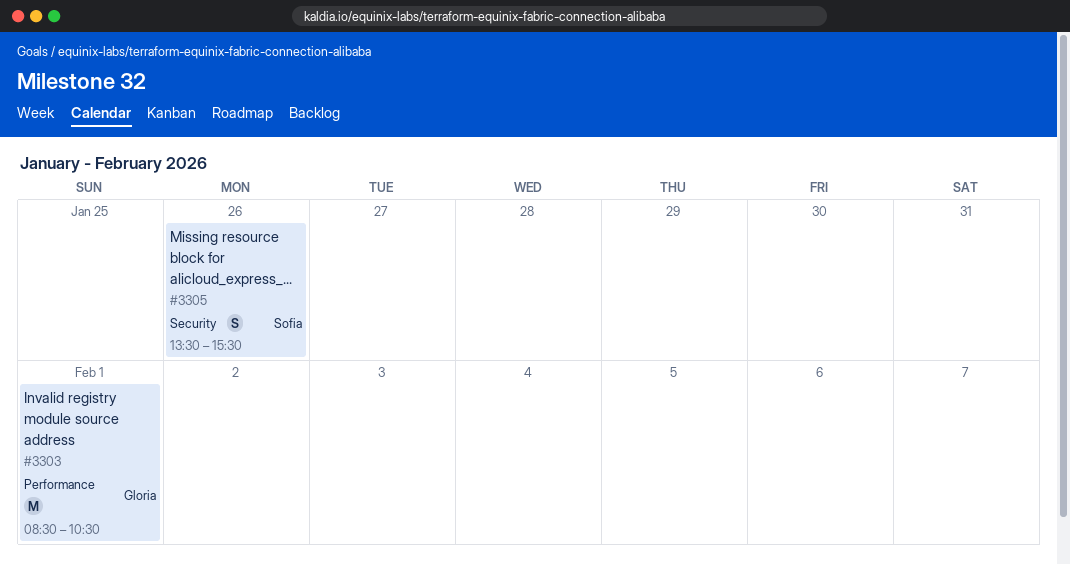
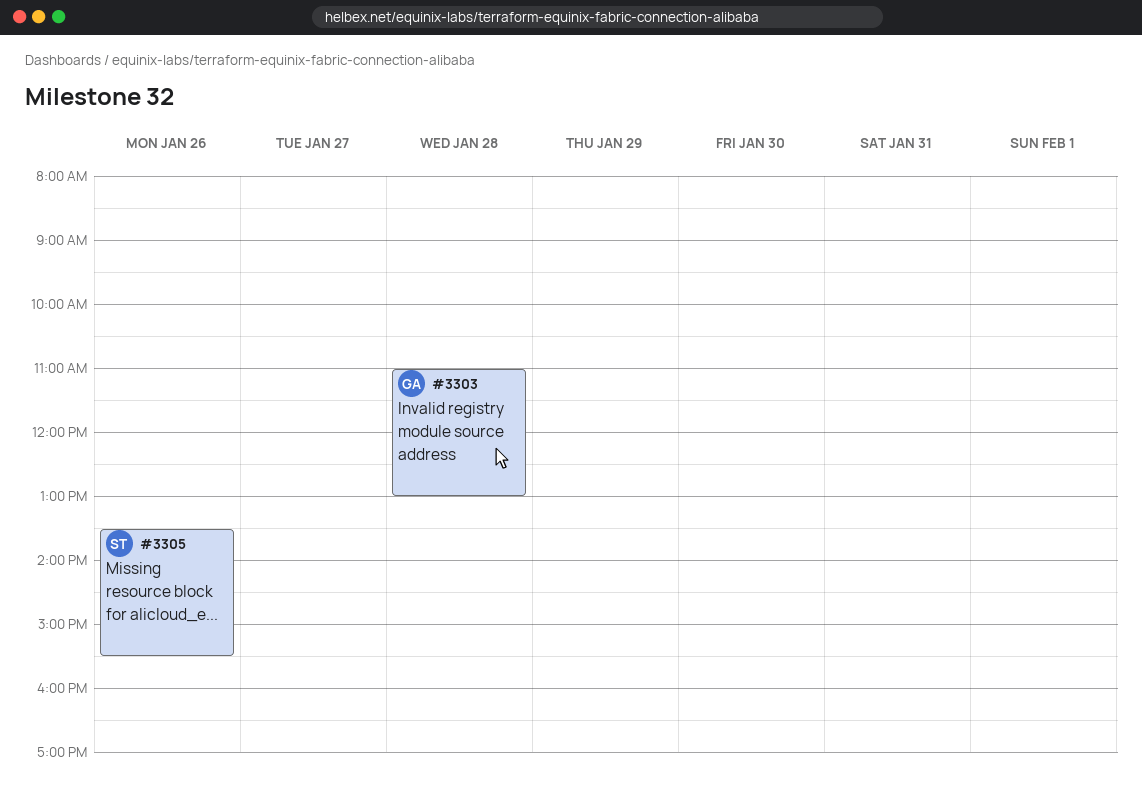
#3303, day: Feb 1 -> Jan 28
#3303, begins: 08:30 -> 11:00
#3303, ends: 10:30 -> 13:00

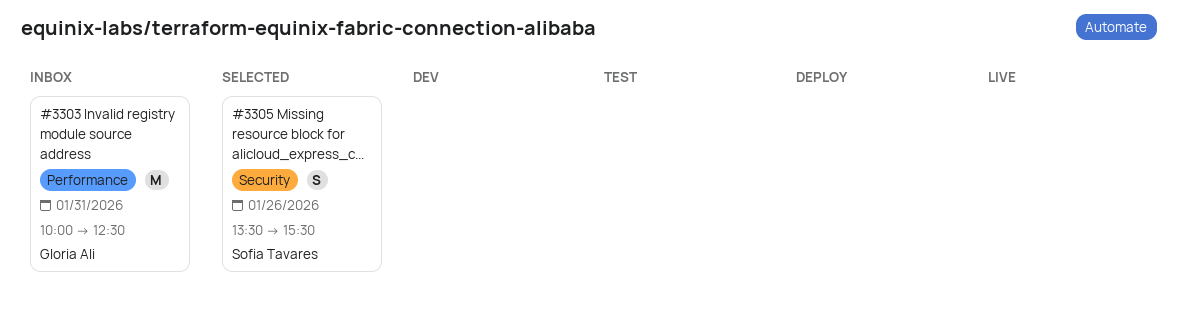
#3303, day: Jan 28 -> Jan 31
#3303, begins: 11:00 -> 10:00
#3303, ends: 13:00 -> 12:30

